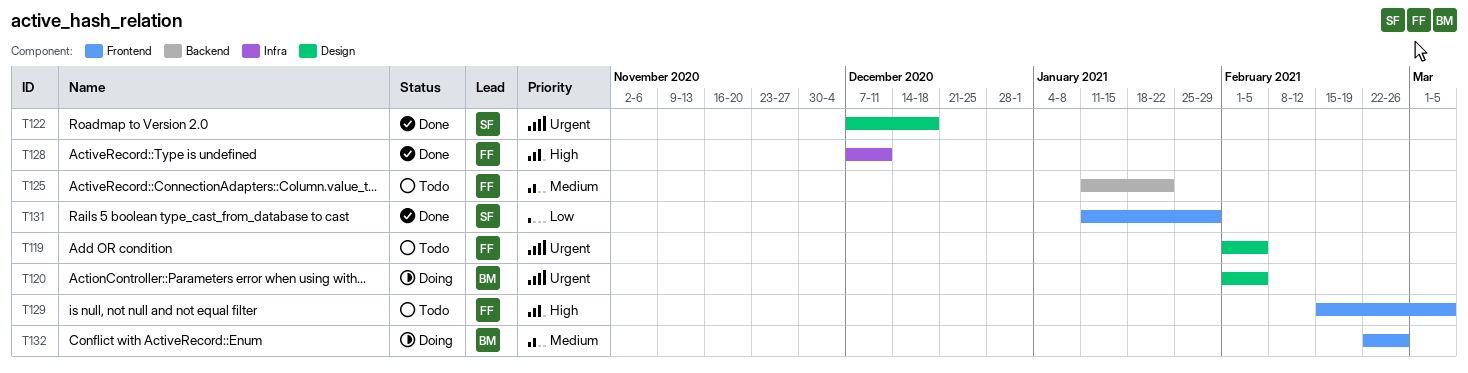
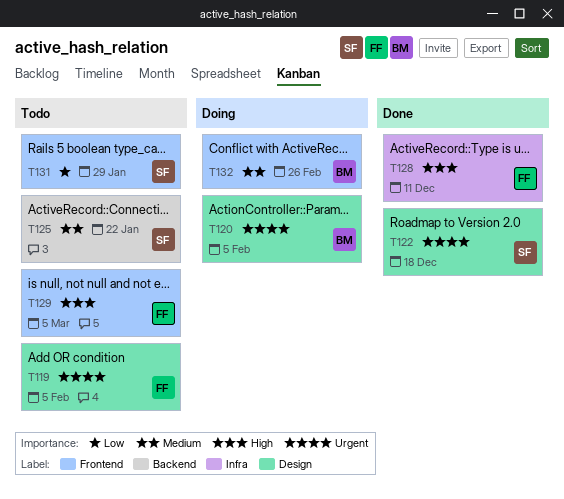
T125, owner: FF -> SF
T131, status: Done -> Todo

